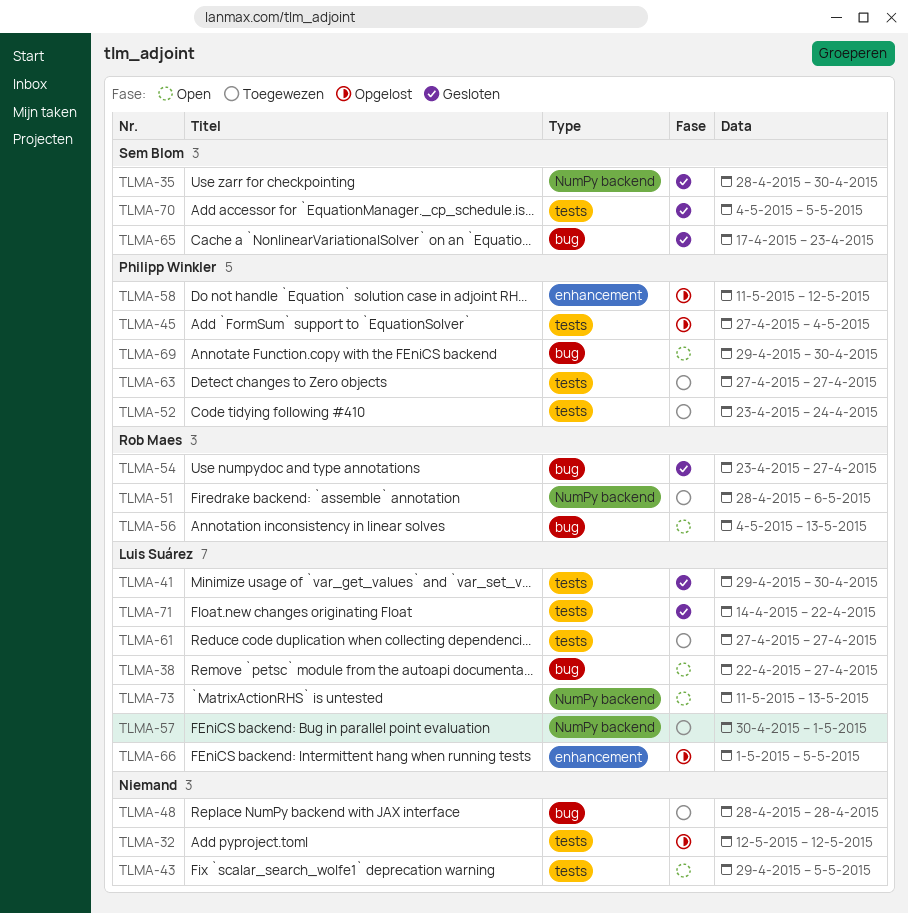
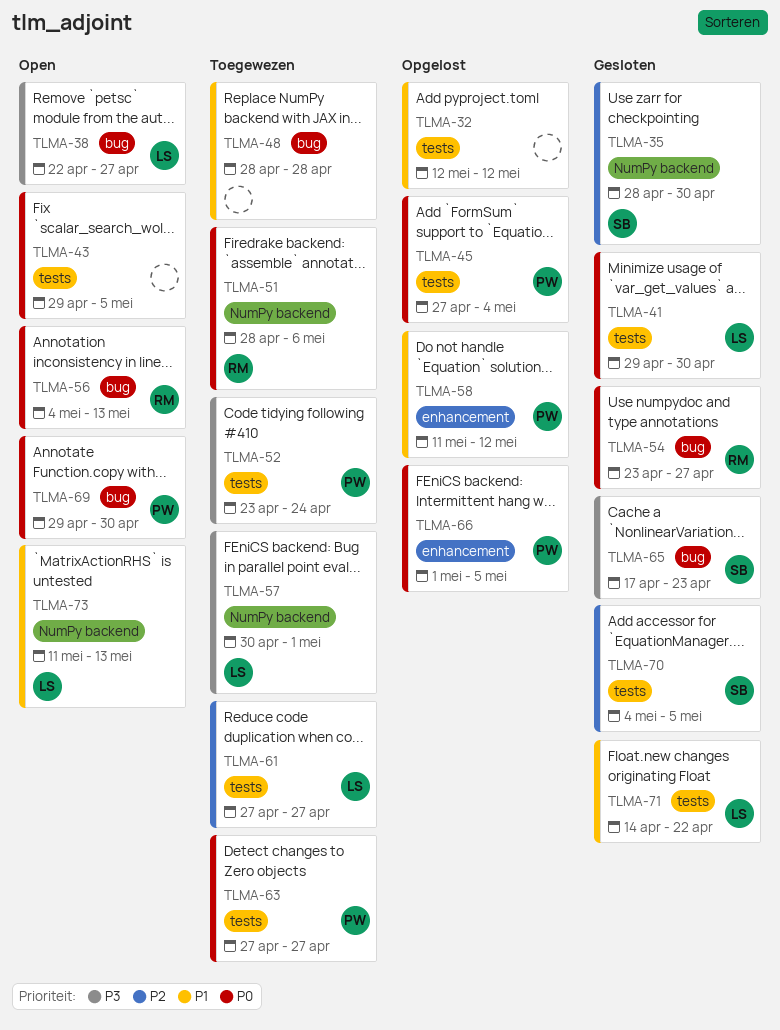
TLMA-66, owner: Luis Suárez -> Philipp Winkler

